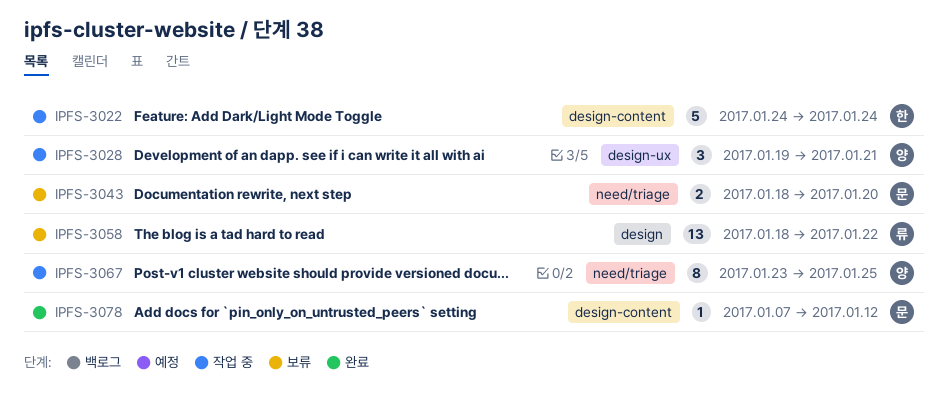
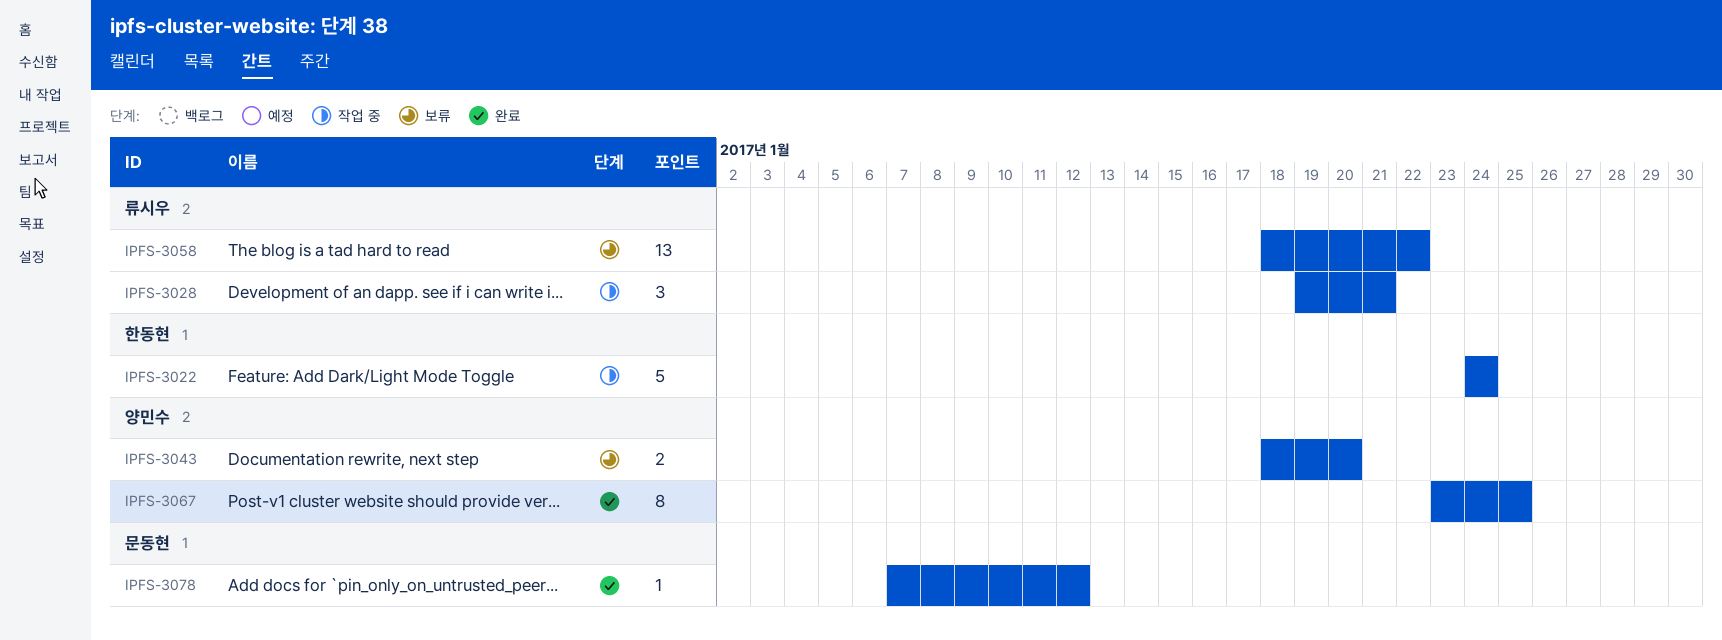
IPFS-3028, owner: 양민수 -> 류시우
IPFS-3043, owner: 문동현 -> 양민수
IPFS-3067, status: 작업 중 -> 완료

